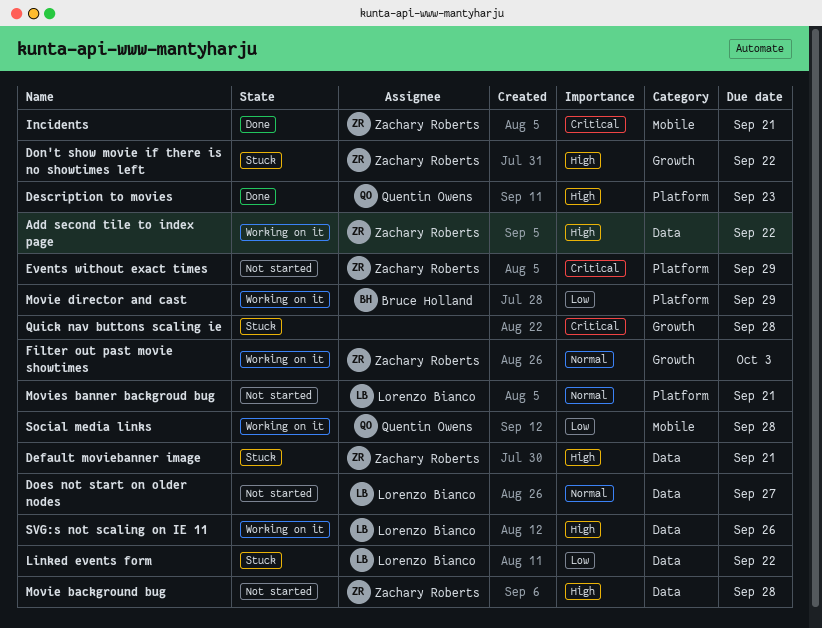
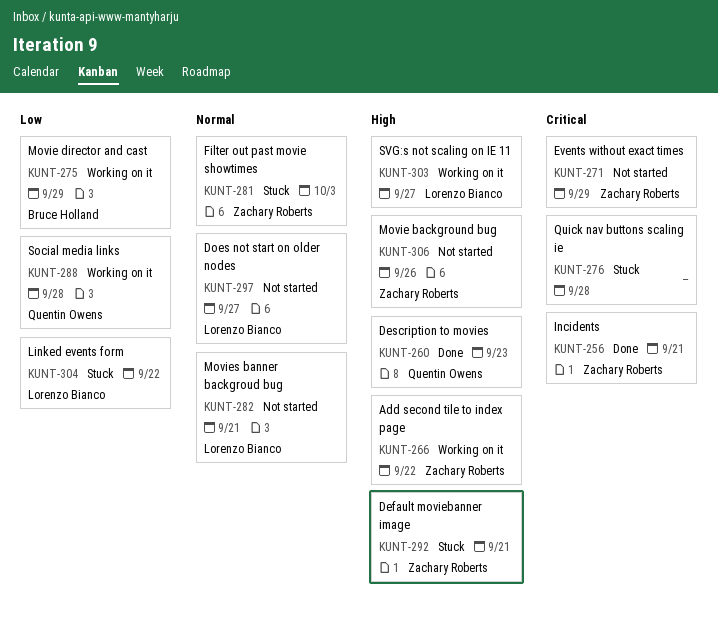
Don't show movie if there is no showtimes left: present -> none
Filter out past movie showtimes, status: Working on it -> Stuck
Movie background bug, due: Sep 28 -> Sep 26
SVG:s not scaling on IE 11, due: Sep 26 -> Sep 27

